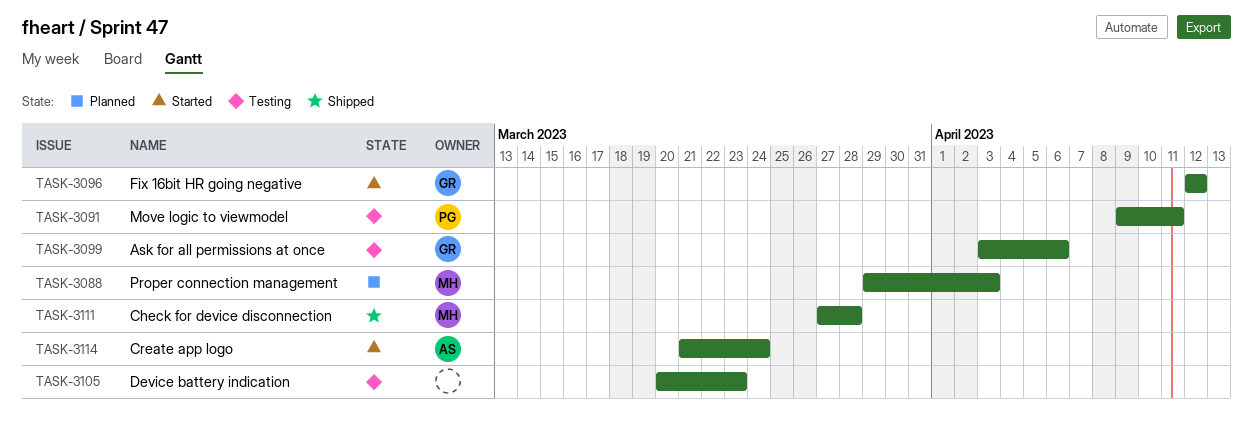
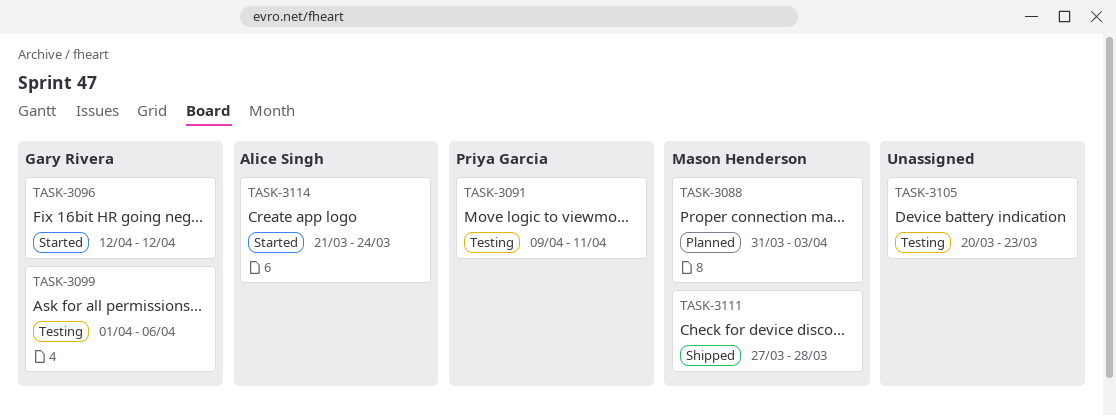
TASK-3088, start: Mar 29 -> Mar 31
TASK-3099, start: Apr 3 -> Apr 1

